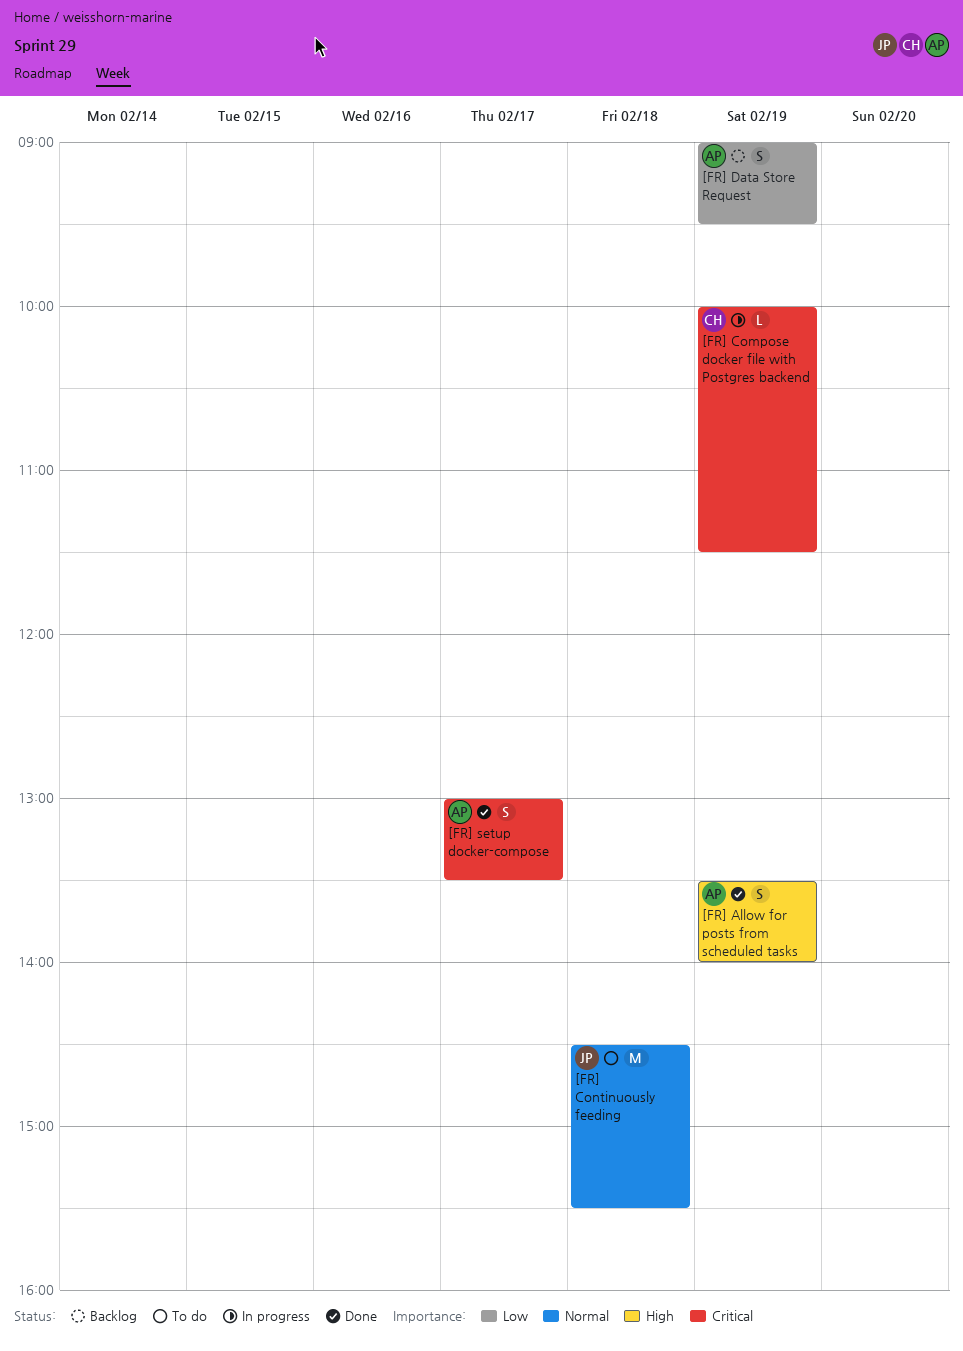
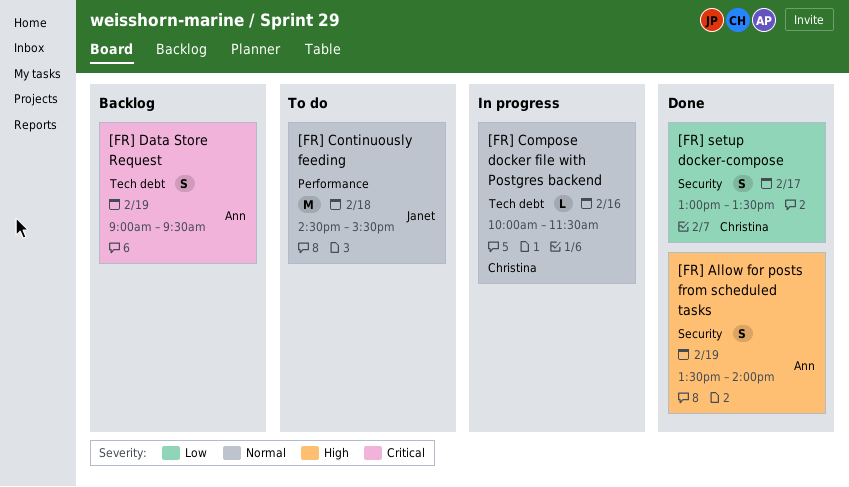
[FR] Compose docker file with Postgres backend, priority: Critical -> Normal
[FR] Compose docker file with Postgres backend, day: Feb 19 -> Feb 16
[FR] Data Store Request, priority: Low -> Critical
[FR] setup docker-compose, owner: Ann -> Christina
[FR] setup docker-compose, priority: Critical -> Low

